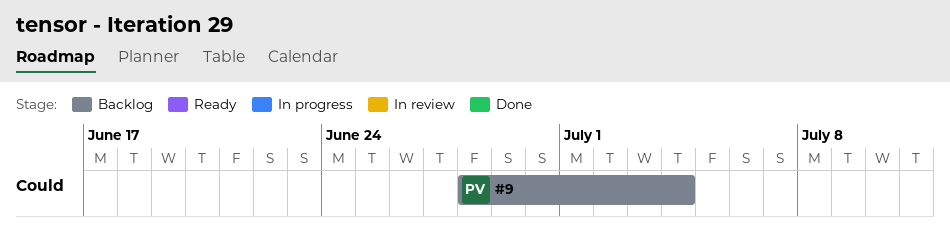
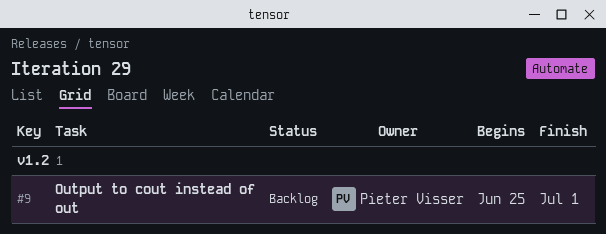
#9, start: Jun 28 -> Jun 25
#9, due: Jul 4 -> Jul 1

